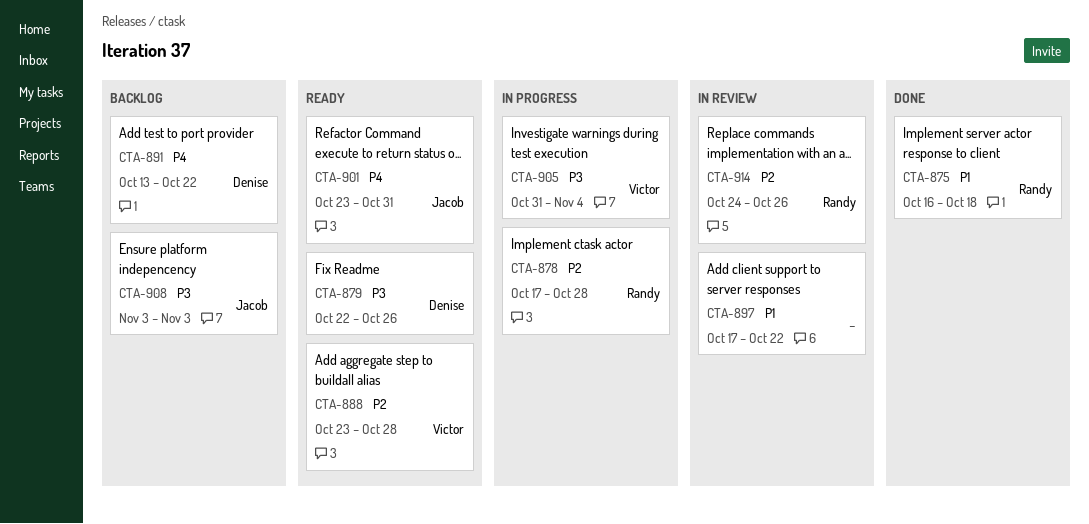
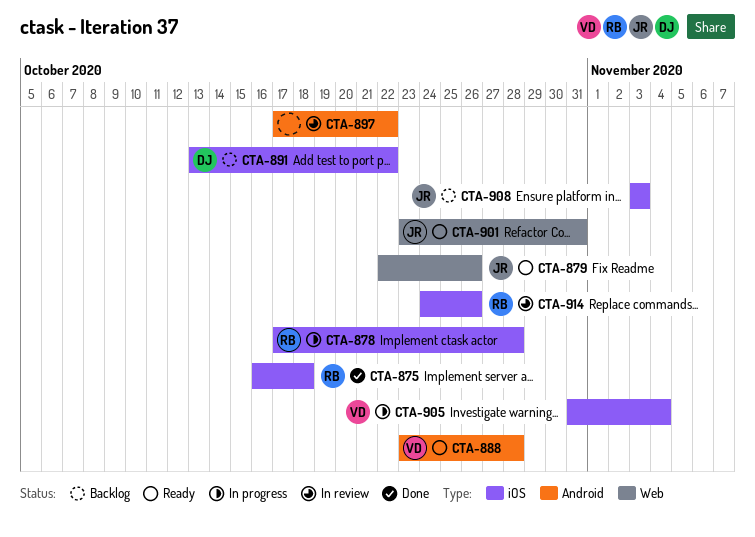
CTA-879, owner: Denise -> Jacob

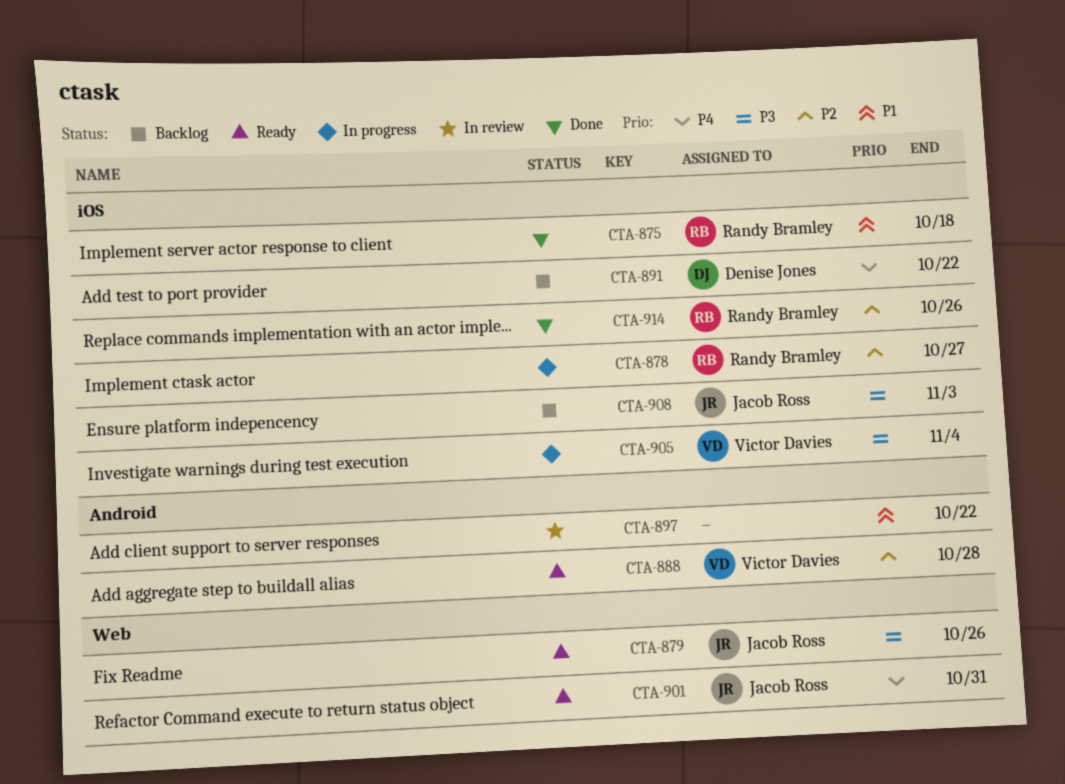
CTA-878, due: Oct 28 -> Oct 27
CTA-914, status: In review -> Done

